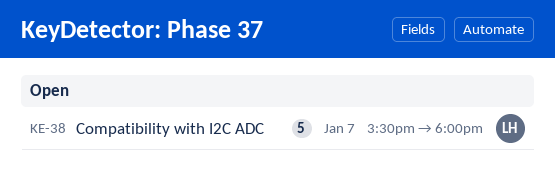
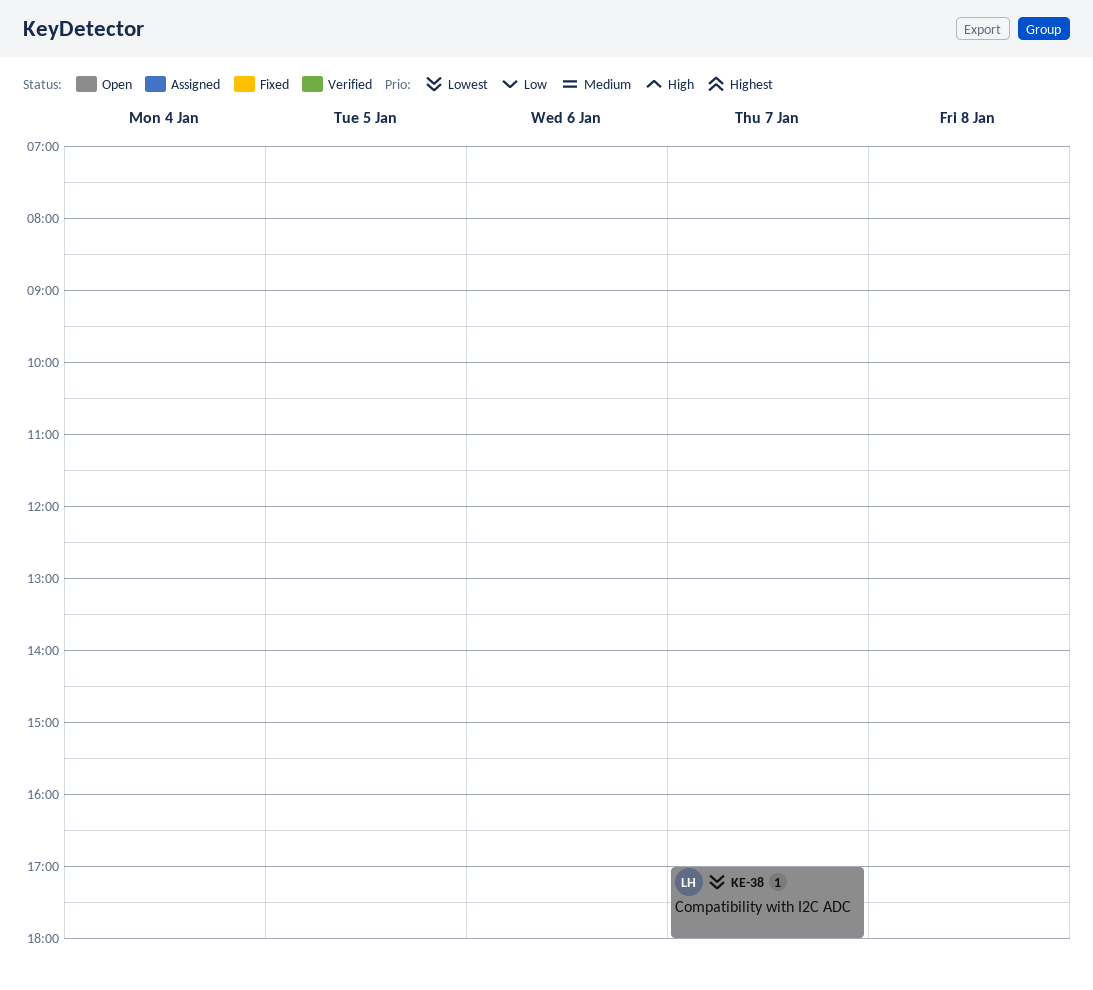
KE-38, estimate: 5 -> 1
KE-38, begins: 15:30 -> 17:00

